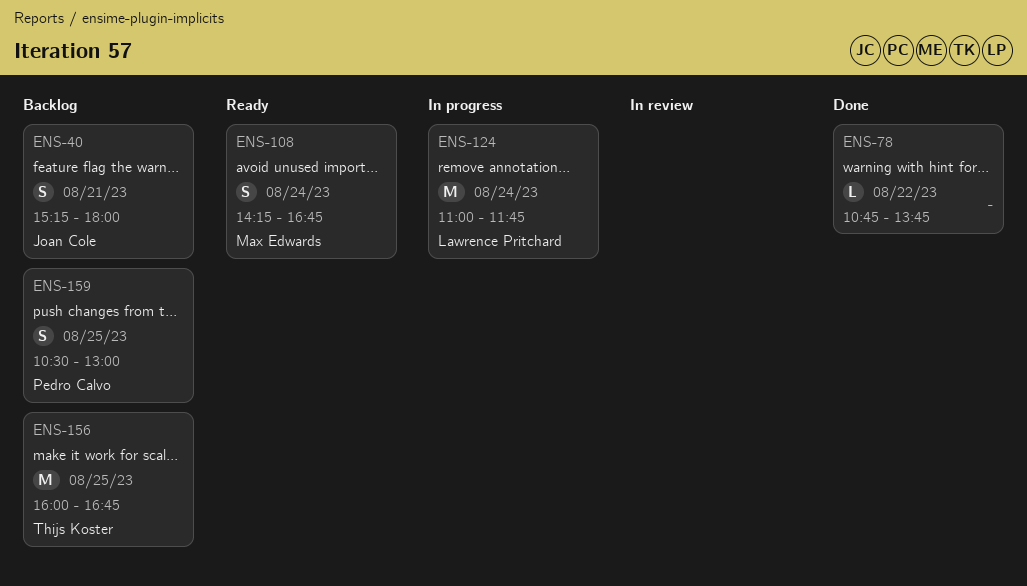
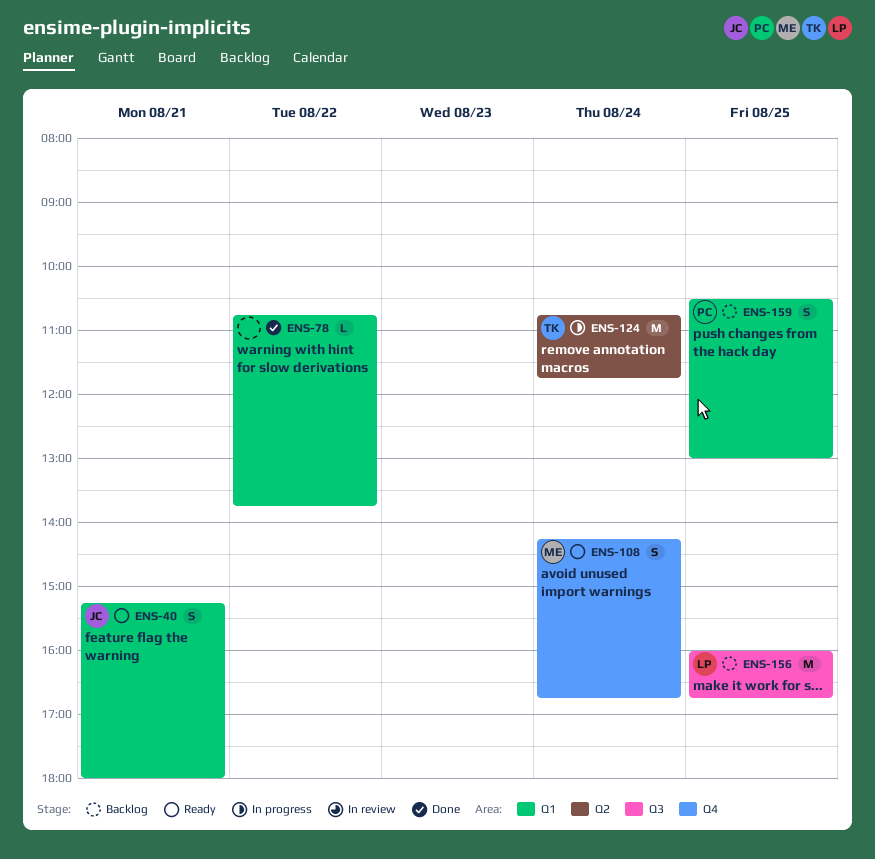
ENS-40, status: Backlog -> Ready
ENS-124, owner: Lawrence Pritchard -> Thijs Koster
ENS-124, begins: 11:00 -> 10:45
ENS-156, owner: Thijs Koster -> Lawrence Pritchard

